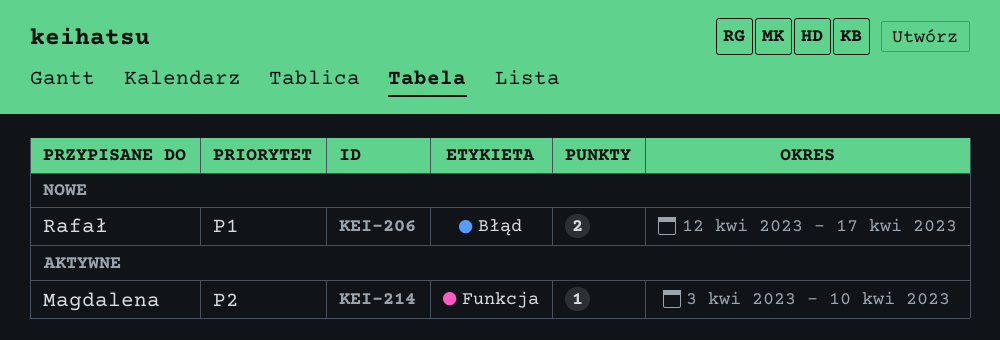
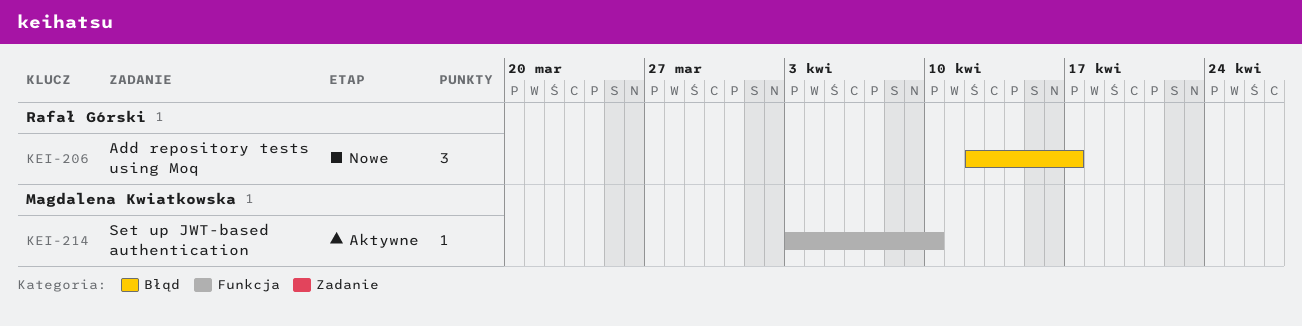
KEI-206, estimate: 2 -> 3

